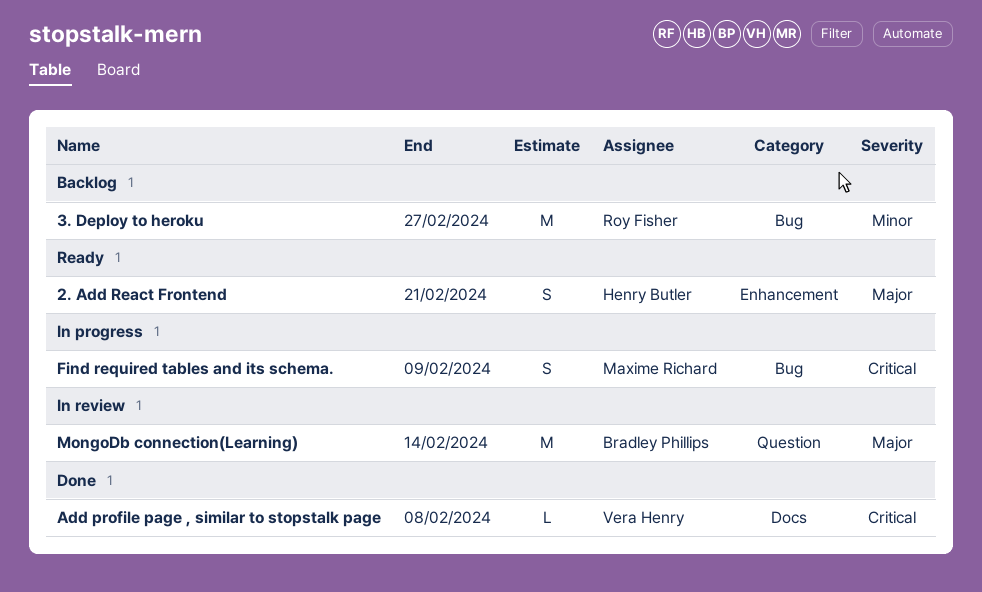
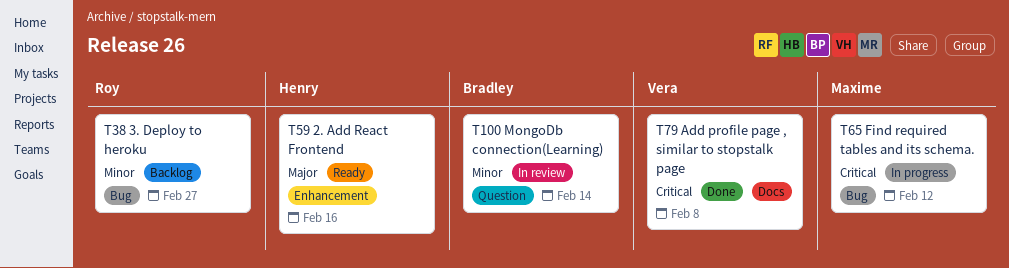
2. Add React Frontend, due: Feb 21 -> Feb 16
Find required tables and its schema., due: Feb 9 -> Feb 12
MongoDb connection(Learning), priority: Major -> Minor

